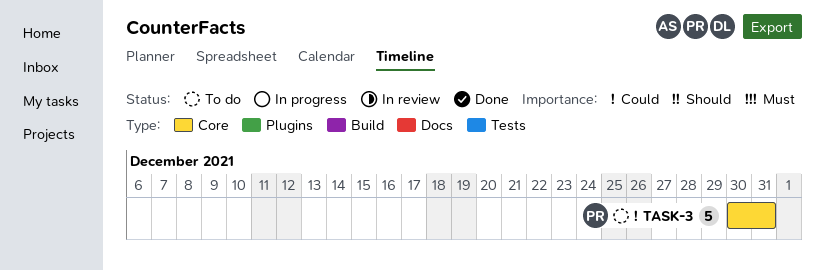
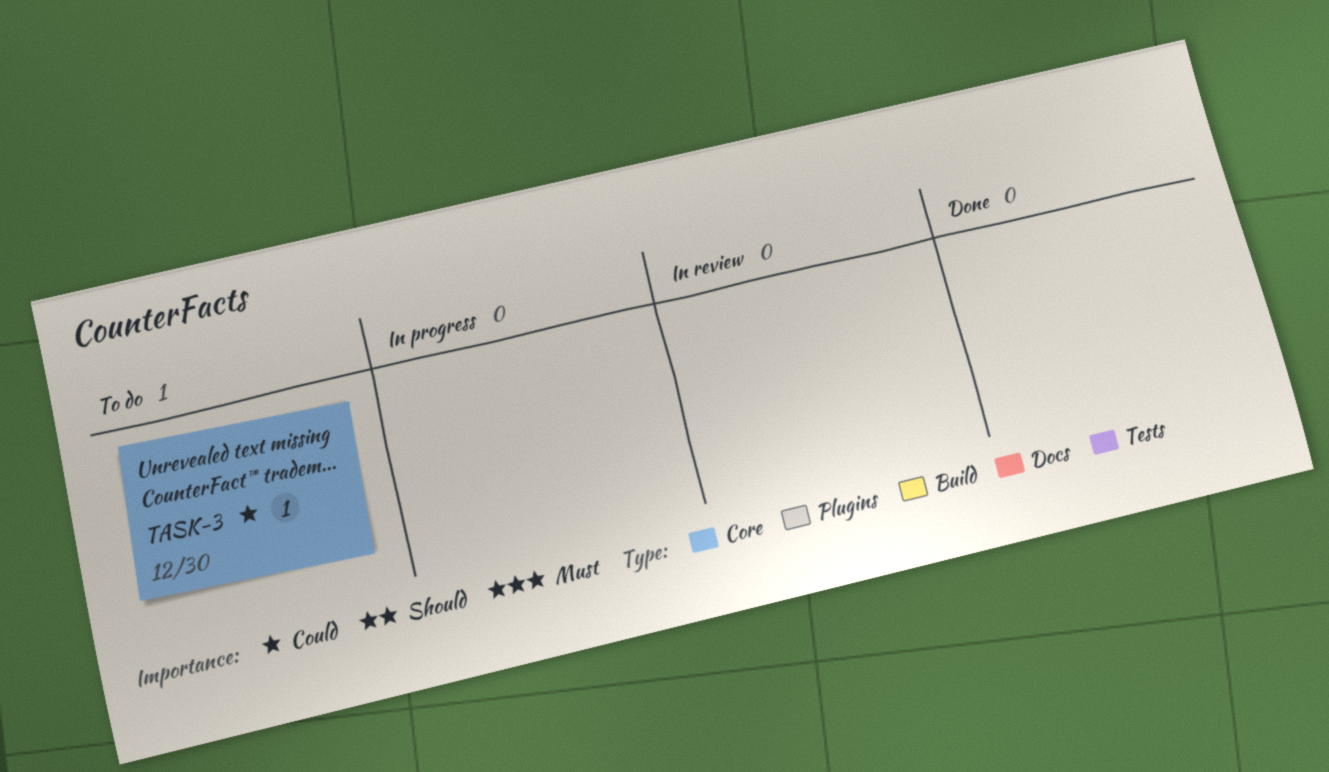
TASK-3, estimate: 5 -> 1
TASK-3, due: Dec 31 -> Dec 30

